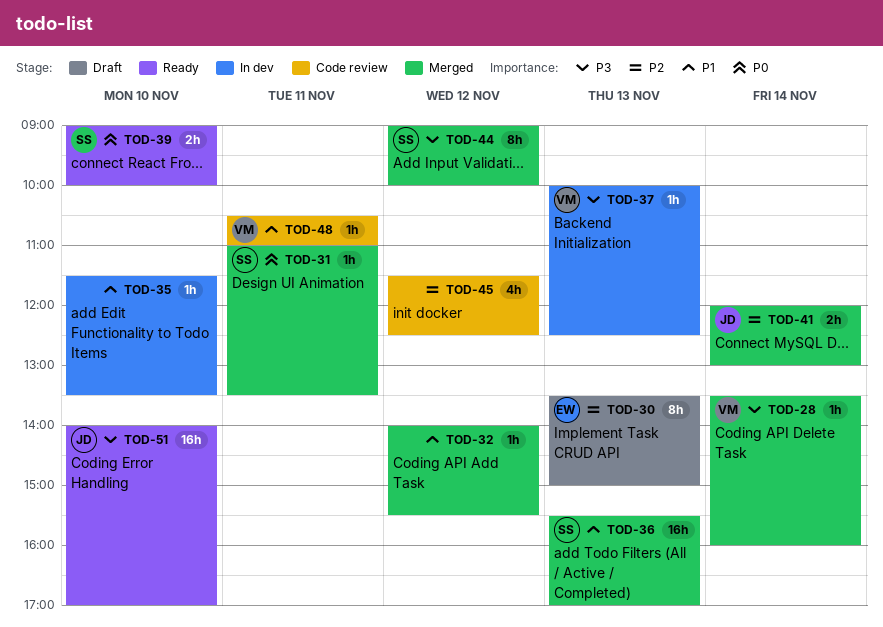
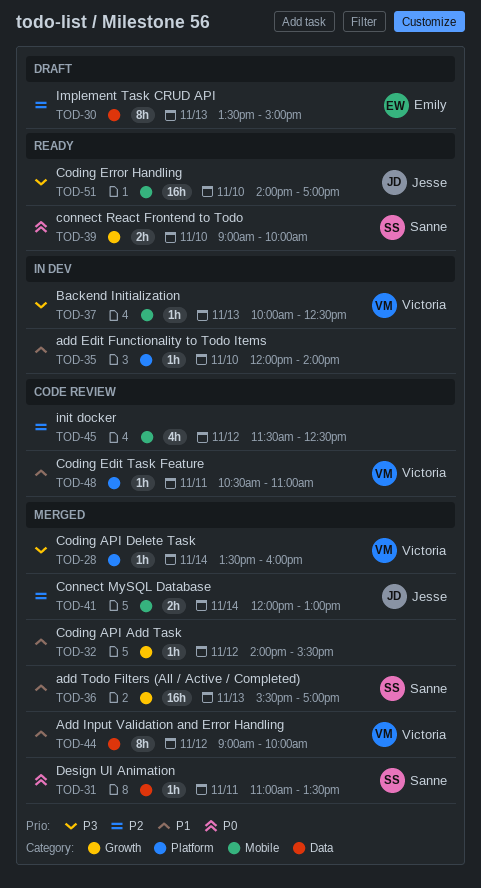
TOD-35, begins: 11:30 -> 12:00
TOD-35, ends: 13:30 -> 14:00
TOD-44, owner: Sanne -> Victoria
TOD-44, priority: P3 -> P1

